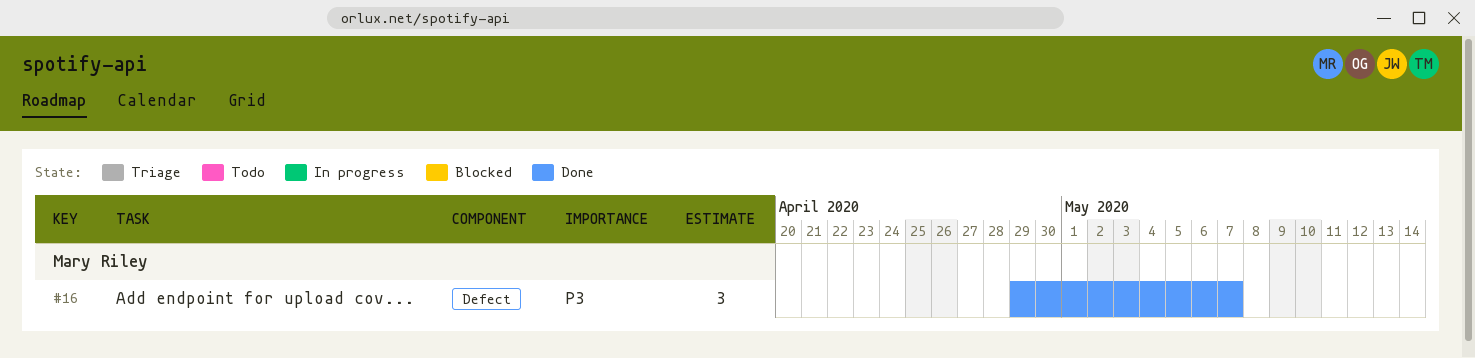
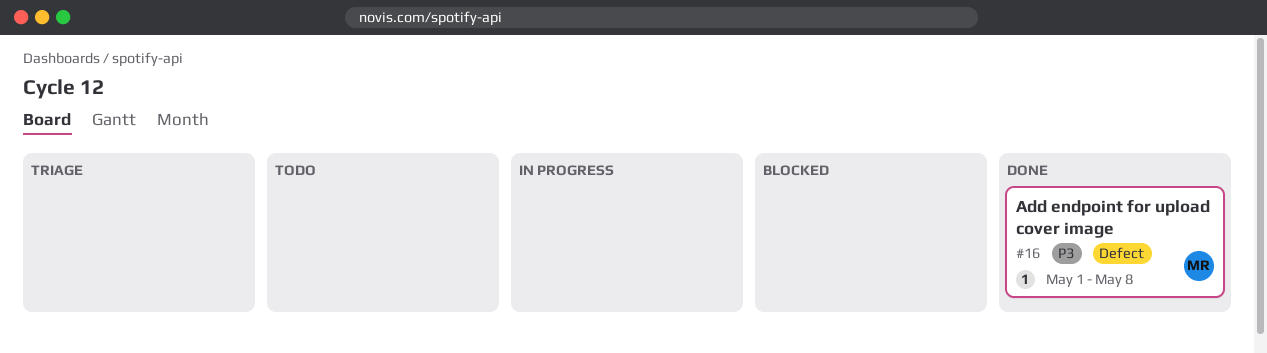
#16, estimate: 3 -> 1
#16, start: Apr 29 -> May 1
#16, due: May 7 -> May 8

